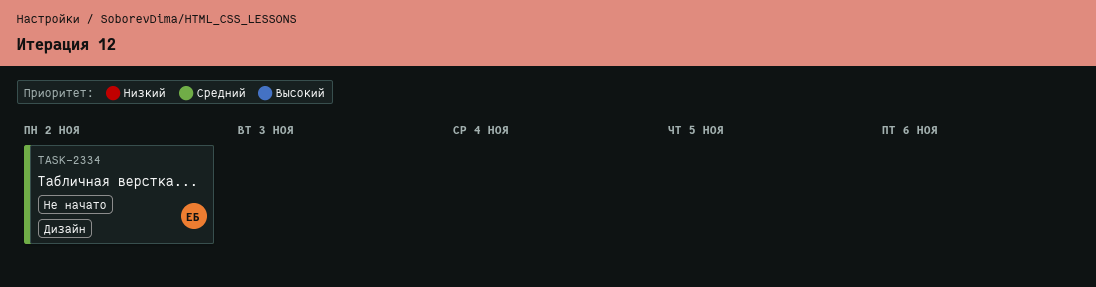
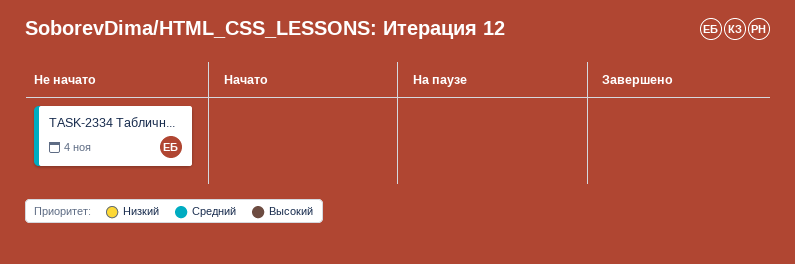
TASK-2334, due: Nov 2 -> Nov 4

